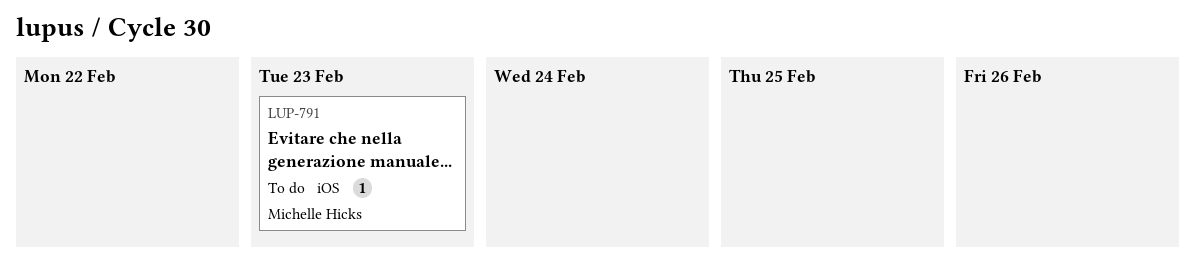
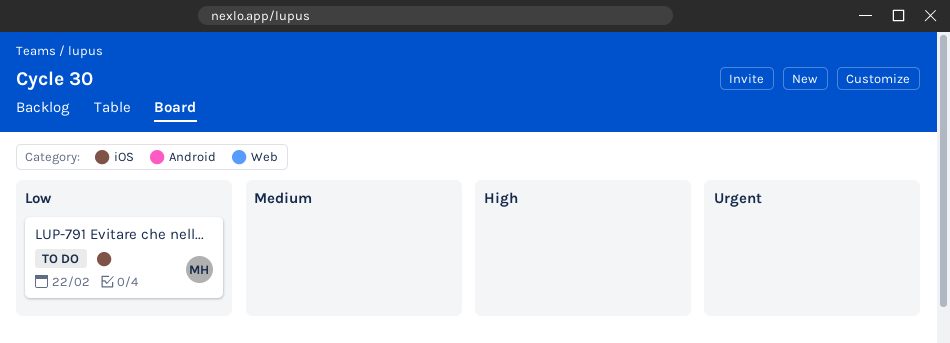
LUP-791, due: Feb 23 -> Feb 22

